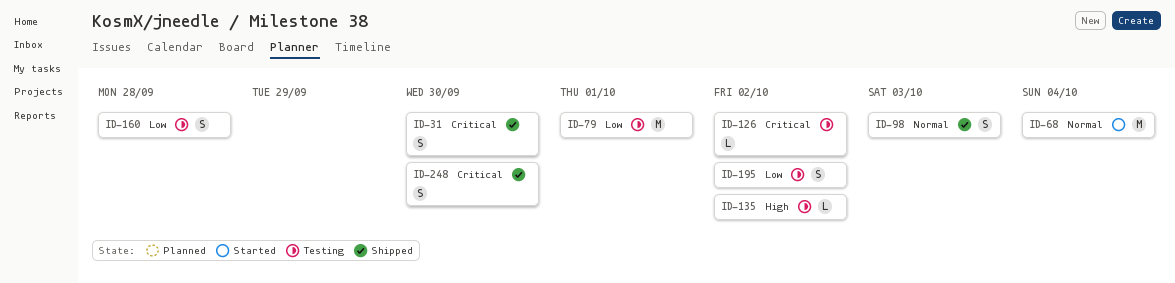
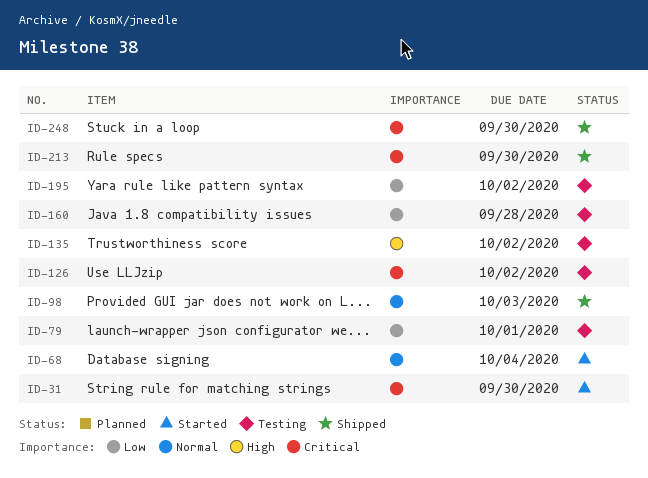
ID-31, status: Shipped -> Started
ID-213: none -> present

